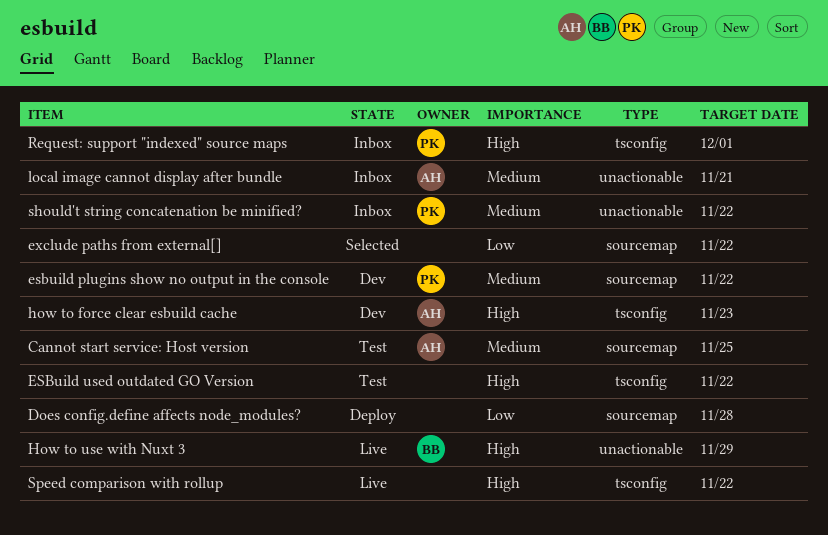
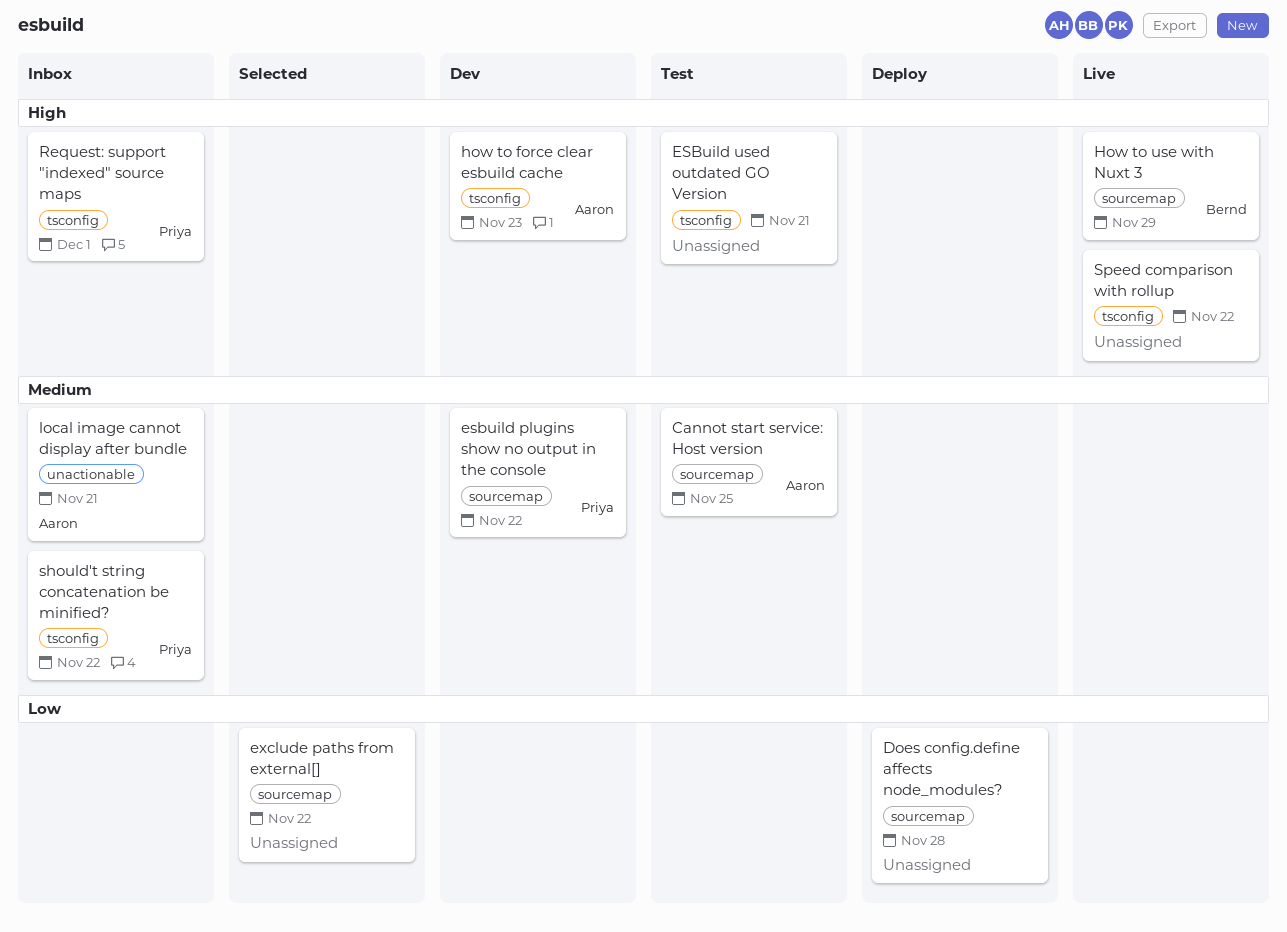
ESBuild used outdated GO Version, due: Nov 22 -> Nov 21
How to use with Nuxt 3, label: unactionable -> sourcemap
should't string concatenation be minified?, label: unactionable -> tsconfig

